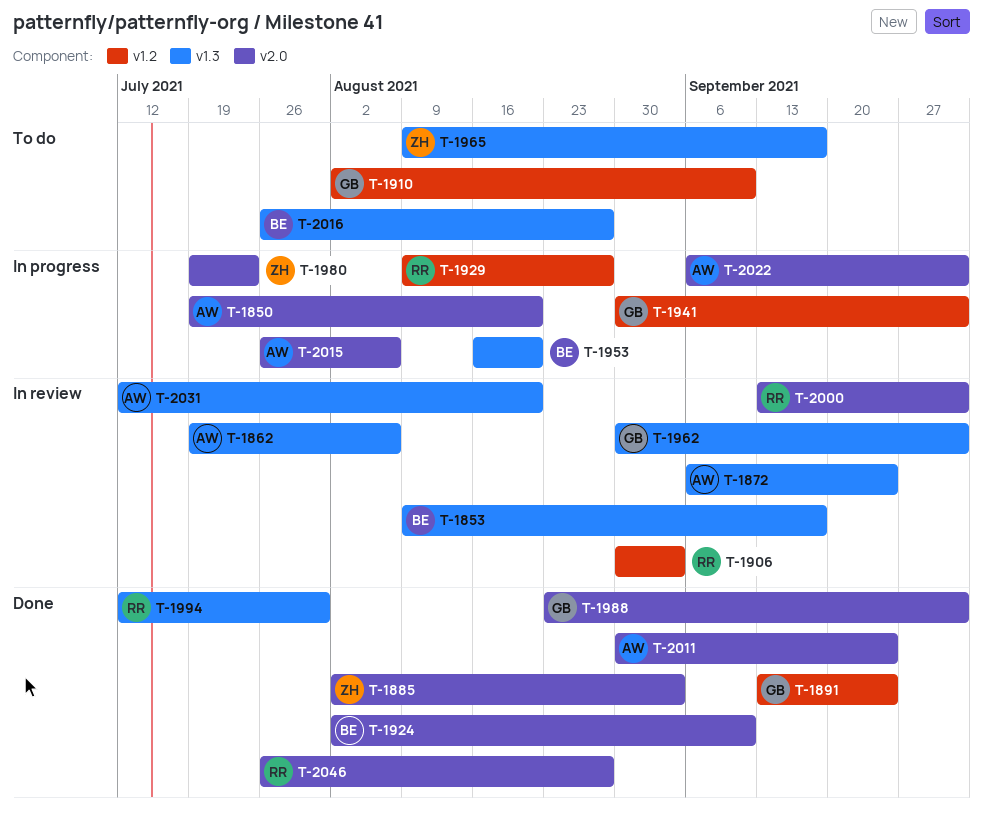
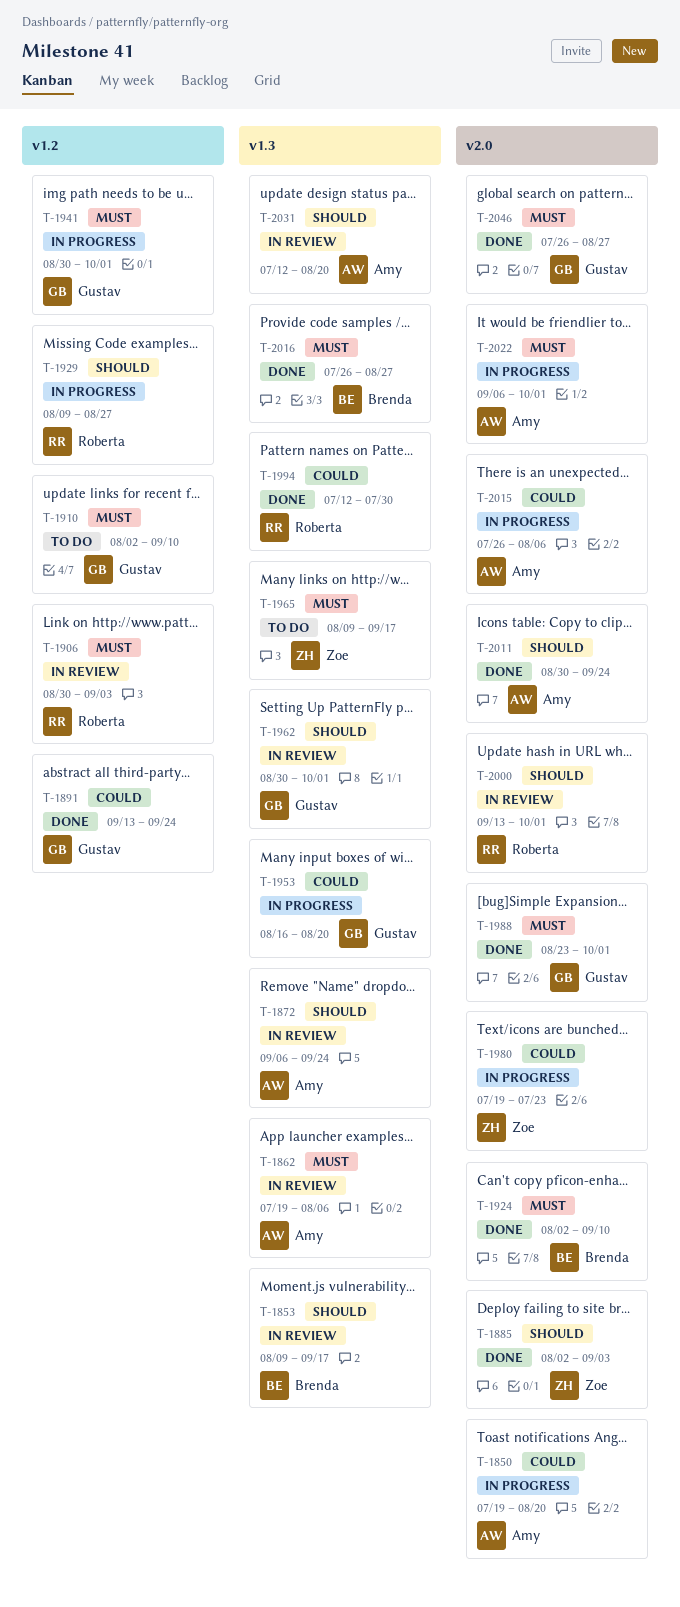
T-1953, owner: Brenda -> Gustav
T-2016, status: To do -> Done
T-2046, owner: Roberta -> Gustav

